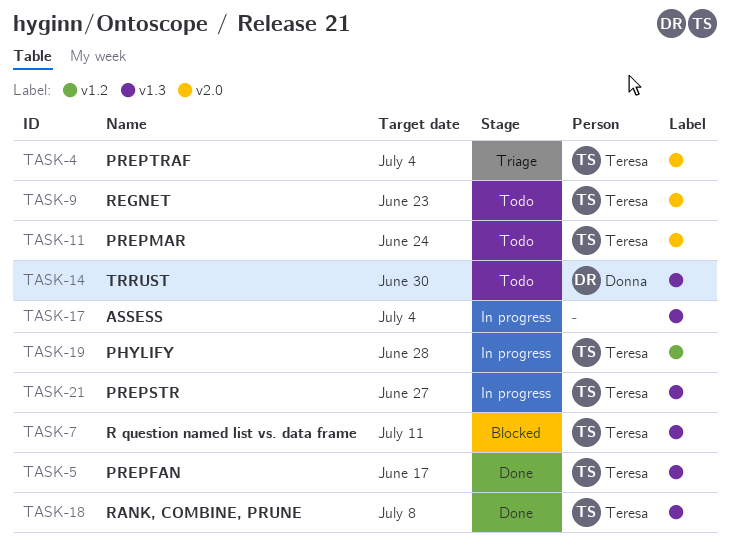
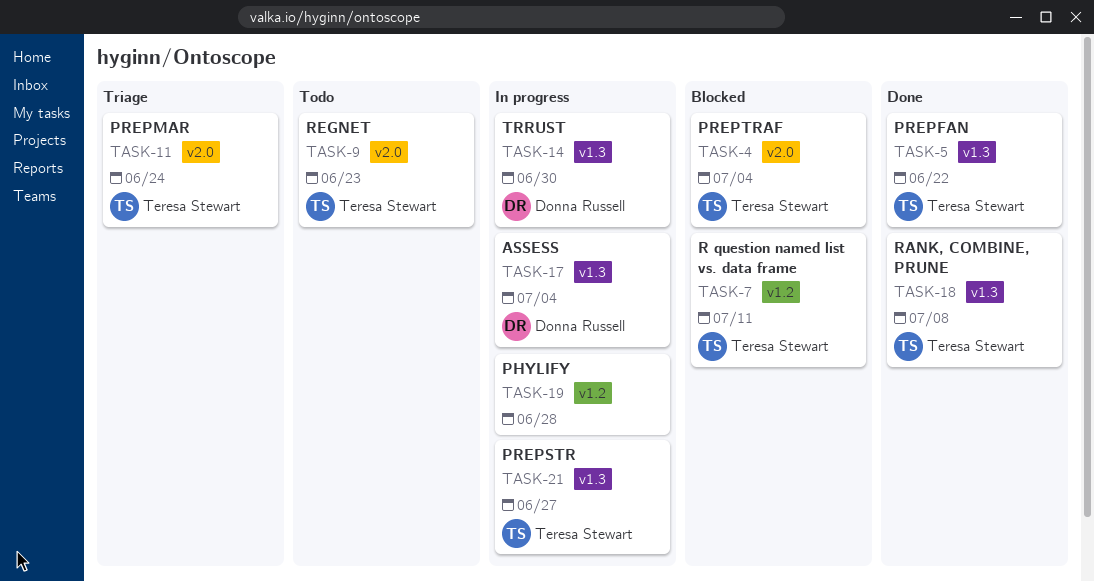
TASK-4, status: Triage -> Blocked
TASK-5, due: Jun 17 -> Jun 22
TASK-7, label: v1.3 -> v1.2
TASK-11, status: Todo -> Triage
TASK-14, status: Todo -> In progress
TASK-17, owner: none -> Donna Russell
TASK-19, owner: Teresa Stewart -> none

